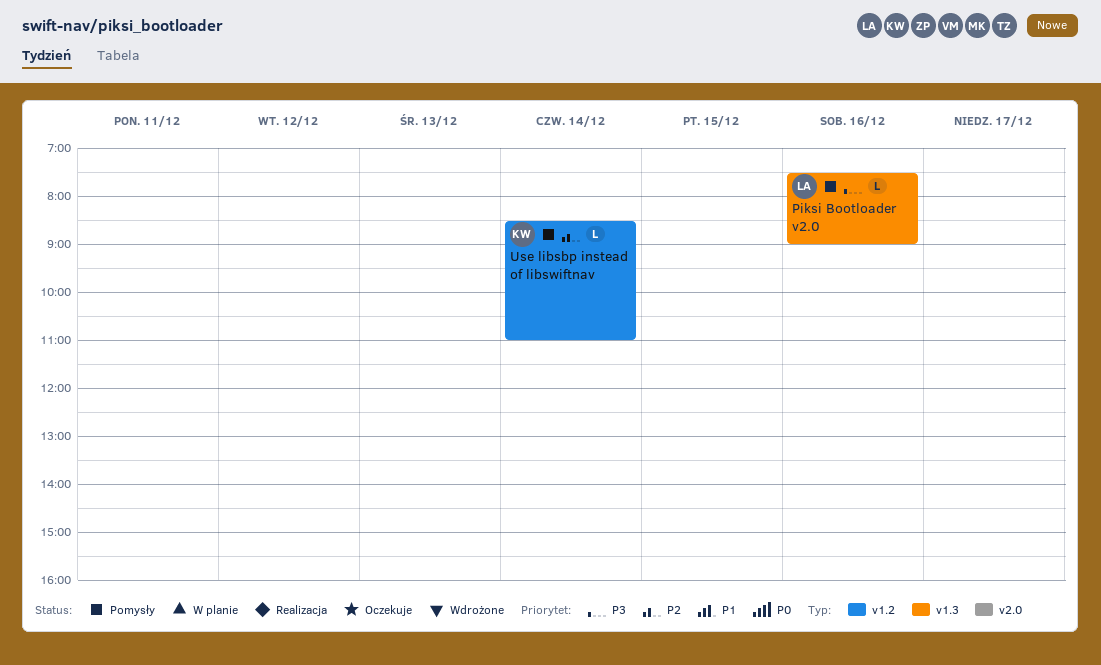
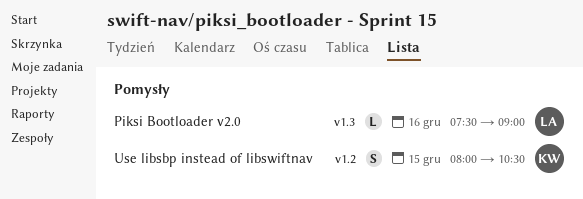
Use libsbp instead of libswiftnav, estimate: L -> S
Use libsbp instead of libswiftnav, day: Dec 14 -> Dec 15
Use libsbp instead of libswiftnav, begins: 08:30 -> 08:00
Use libsbp instead of libswiftnav, ends: 11:00 -> 10:30

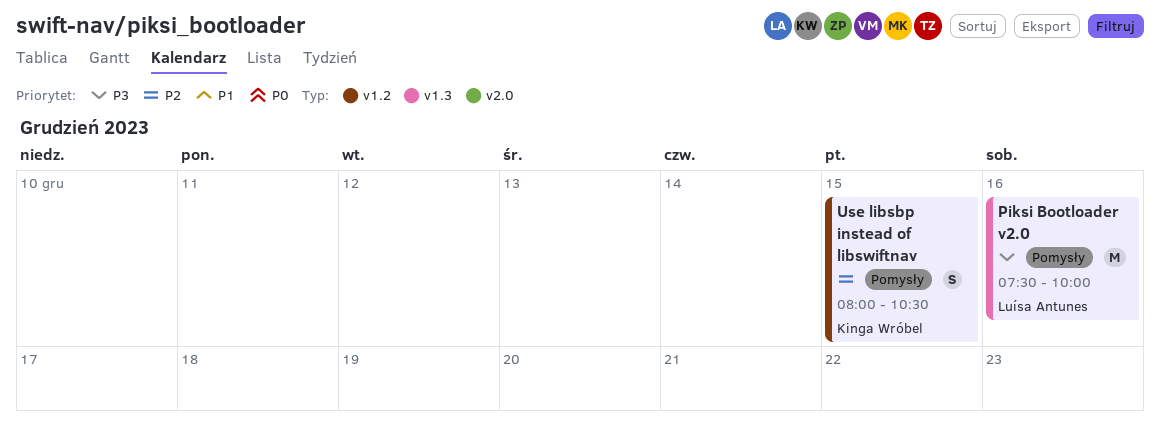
Piksi Bootloader v2.0, estimate: L -> M
Piksi Bootloader v2.0, ends: 09:00 -> 10:00

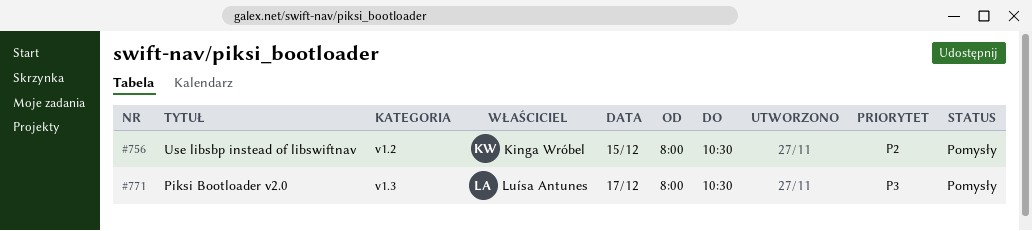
Piksi Bootloader v2.0, day: Dec 16 -> Dec 17
Piksi Bootloader v2.0, begins: 07:30 -> 08:00
Piksi Bootloader v2.0, ends: 10:00 -> 10:30

